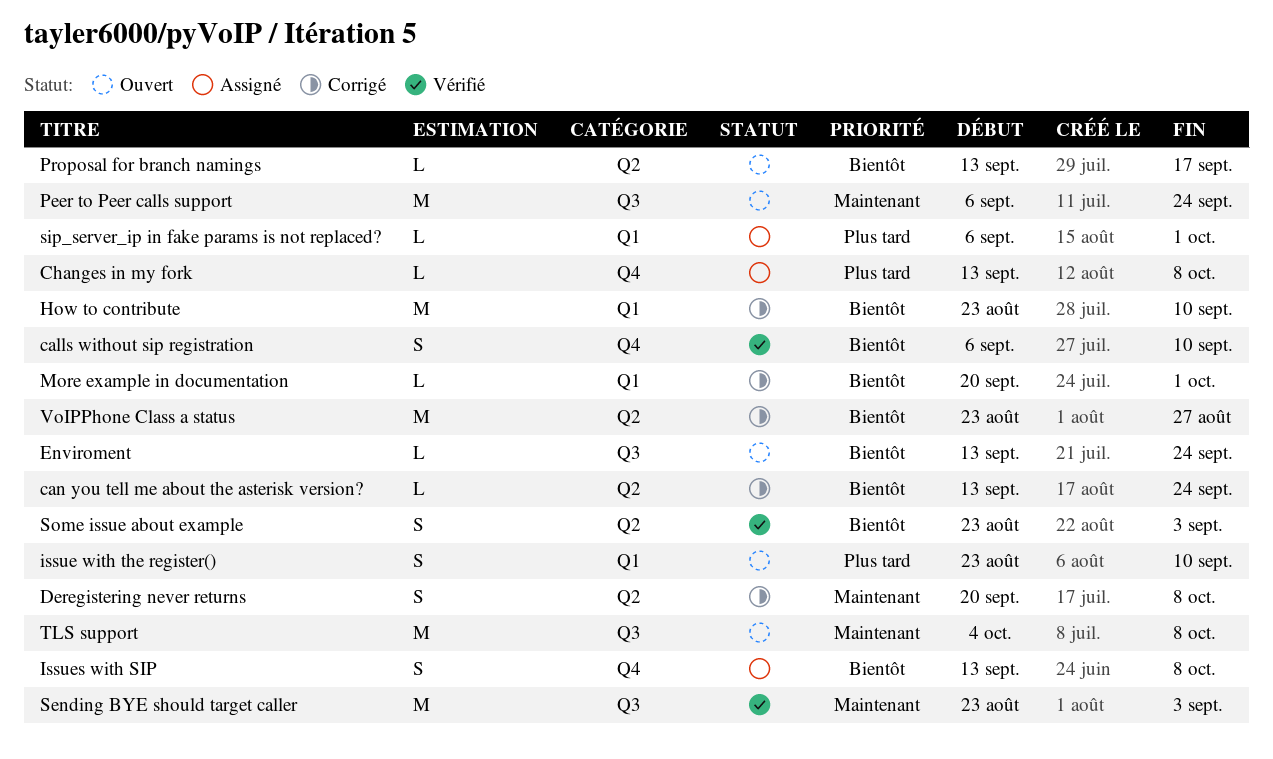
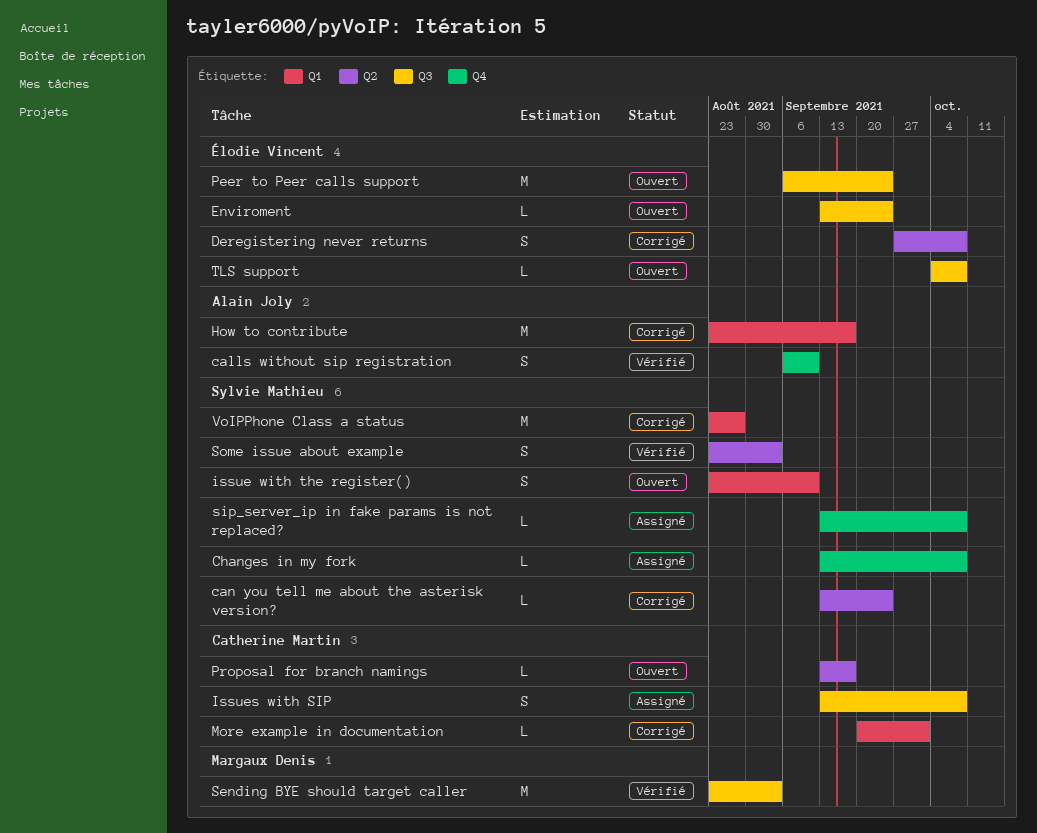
Deregistering never returns, start: Sep 20 -> Sep 27
How to contribute, due: Sep 10 -> Sep 17
Issues with SIP, label: Q4 -> Q3
sip_server_ip in fake params is not replaced?, label: Q1 -> Q4
sip_server_ip in fake params is not replaced?, start: Sep 6 -> Sep 13
sip_server_ip in fake params is not replaced?, due: Oct 1 -> Oct 8
TLS support, estimate: M -> L
VoIPPhone Class a status, label: Q2 -> Q1

